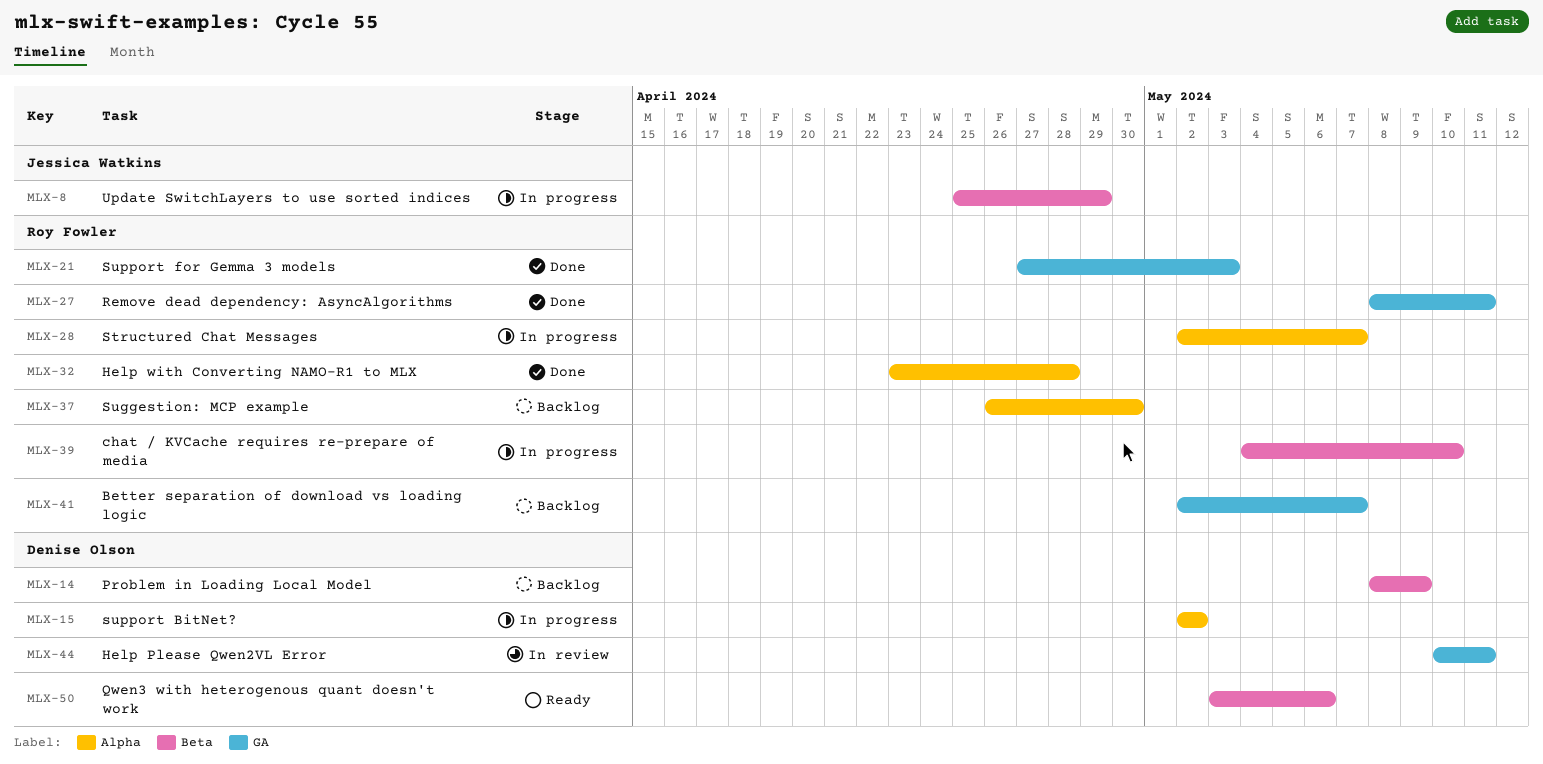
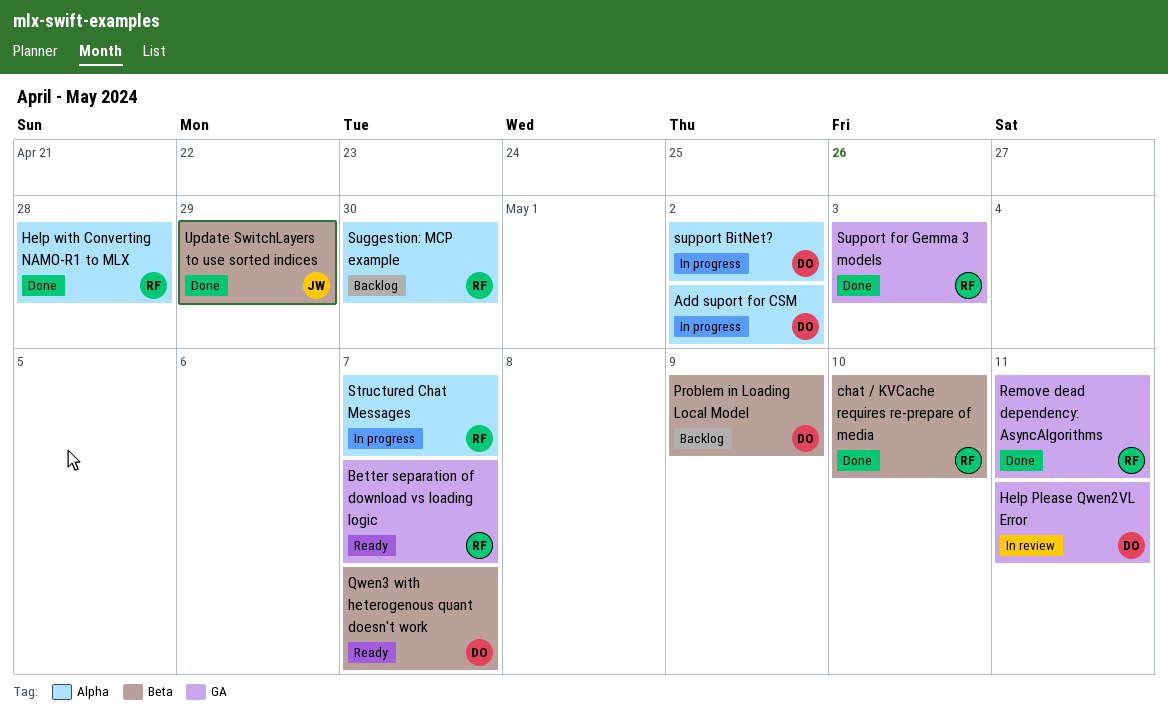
Add suport for CSM: none -> present
Better separation of download vs loading logic, status: Backlog -> Ready
chat / KVCache requires re-prepare of media, status: In progress -> Done
Qwen3 with heterogenous quant doesn't work, due: May 6 -> May 7
Update SwitchLayers to use sorted indices, status: In progress -> Done

